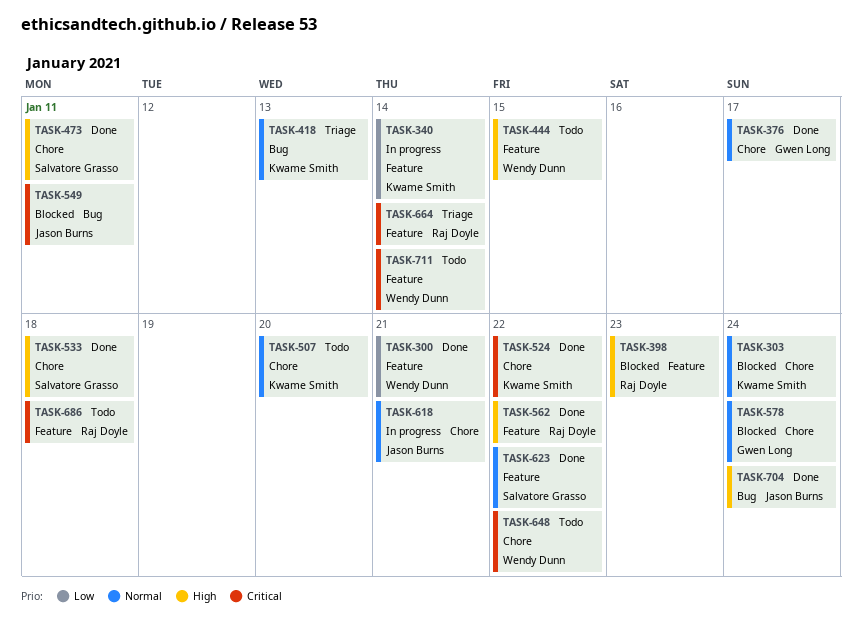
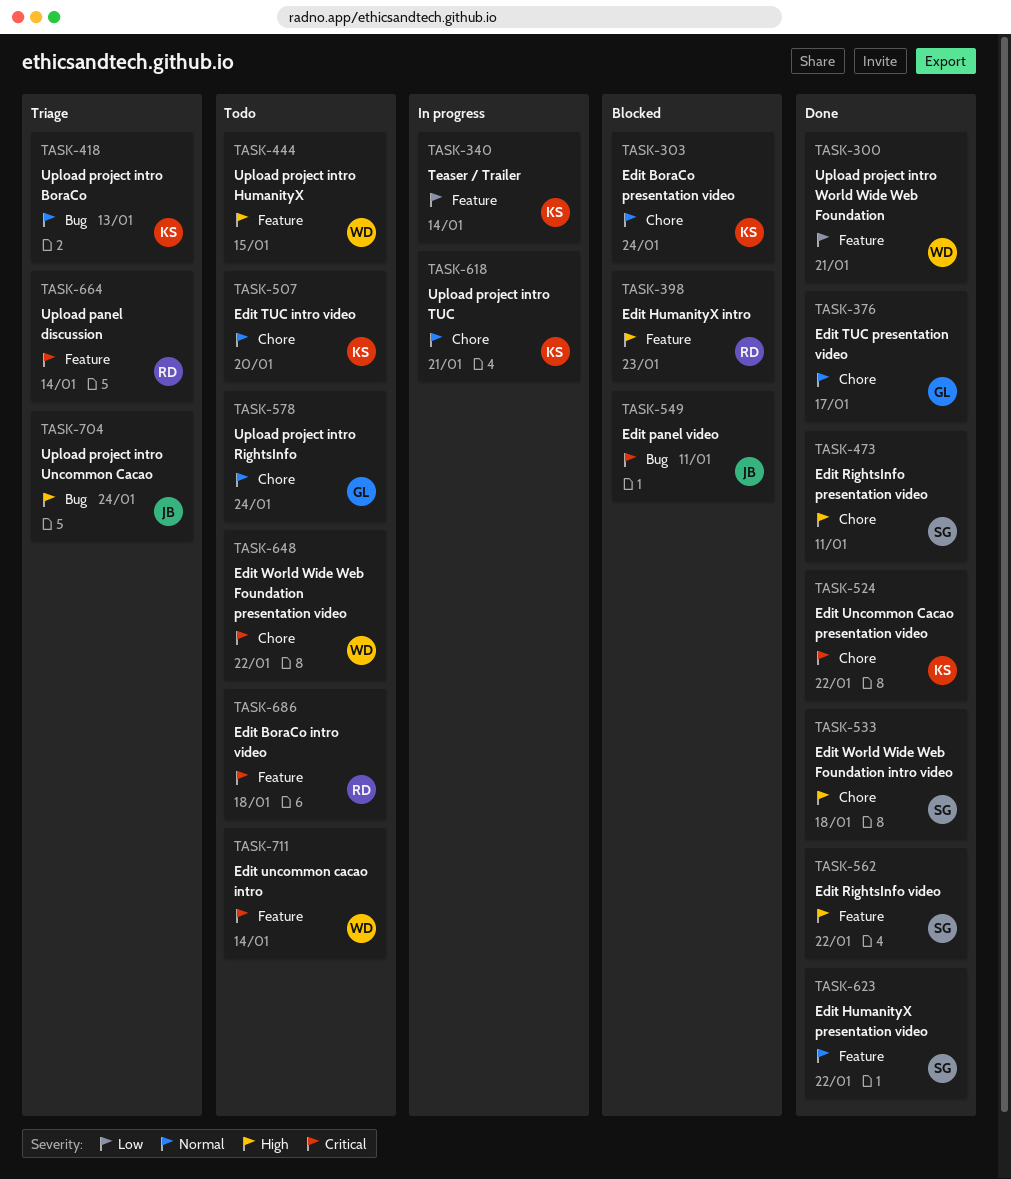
TASK-562, owner: Raj Doyle -> Salvatore Grasso
TASK-578, status: Blocked -> Todo
TASK-618, owner: Jason Burns -> Kwame Smith
TASK-704, status: Done -> Triage

